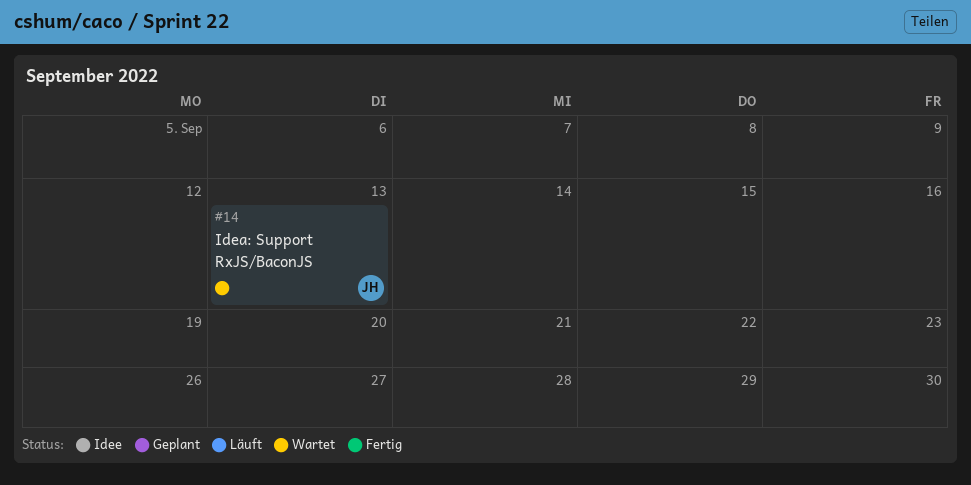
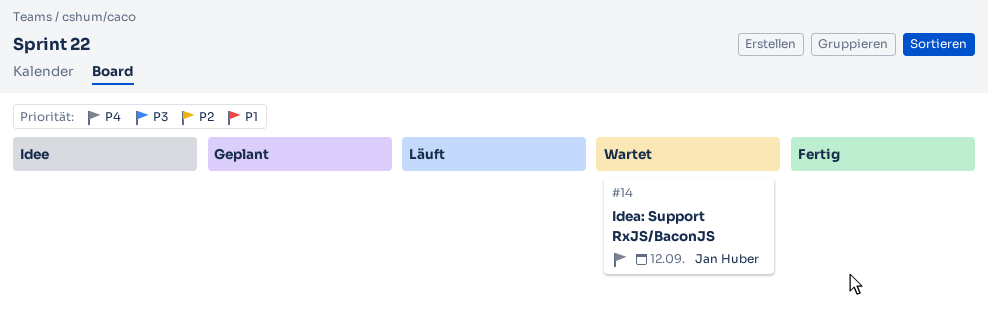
#14, due: Sep 13 -> Sep 12

